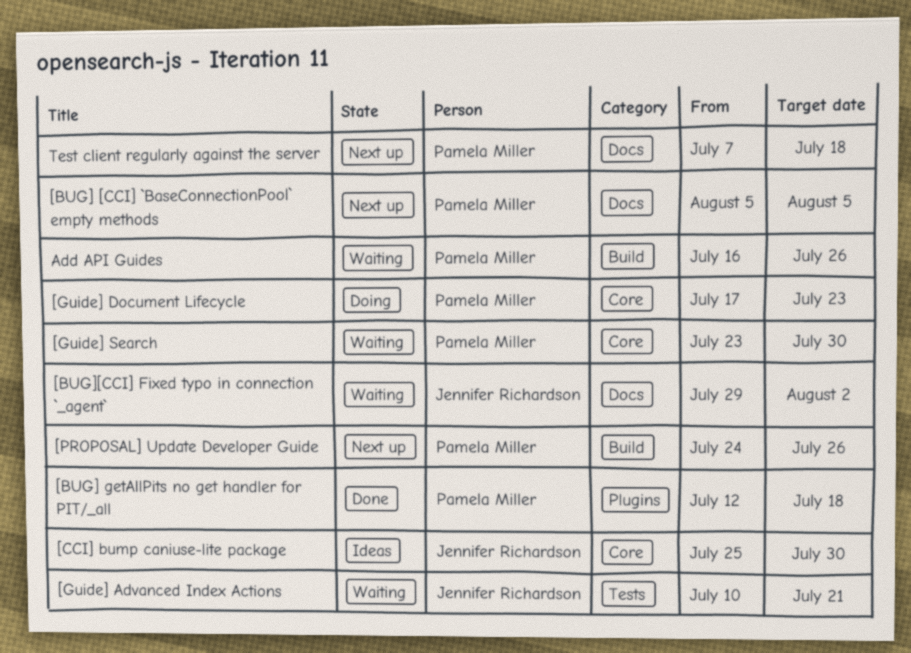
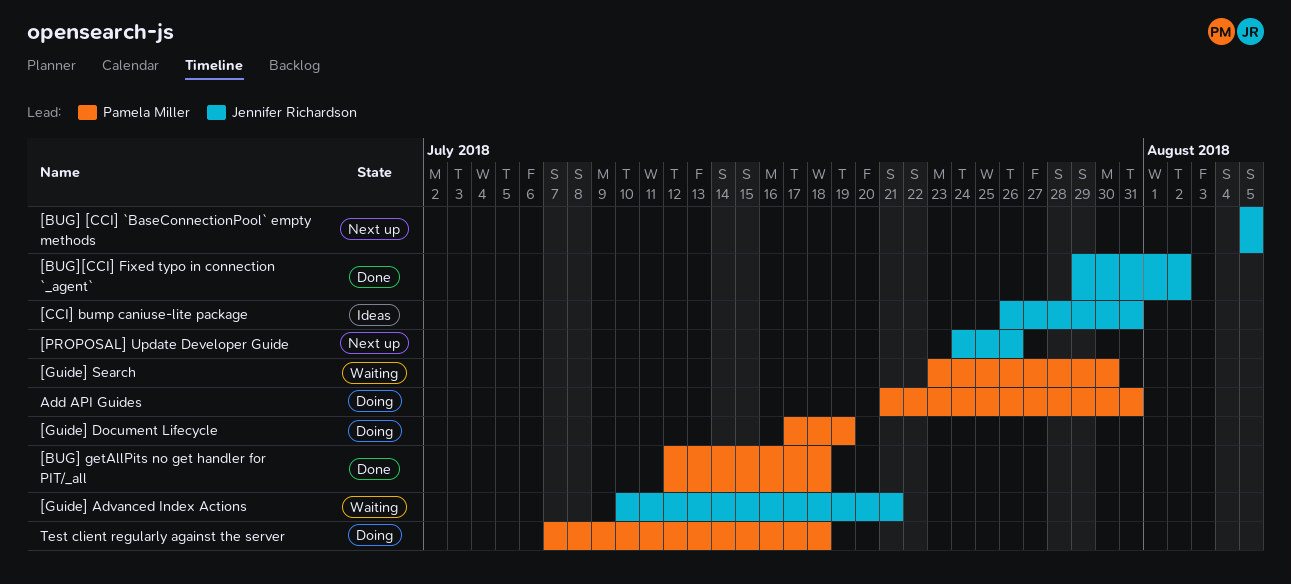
[BUG] [CCI] `BaseConnectionPool` empty methods, owner: Pamela Miller -> Jennifer Richardson
[BUG][CCI] Fixed typo in connection `_agent`, status: Waiting -> Done
[CCI] bump caniuse-lite package, start: Jul 25 -> Jul 26
[CCI] bump caniuse-lite package, due: Jul 30 -> Jul 31
[Guide] Document Lifecycle, due: Jul 23 -> Jul 19
[PROPOSAL] Update Developer Guide, owner: Pamela Miller -> Jennifer Richardson
Add API Guides, status: Waiting -> Doing
Add API Guides, start: Jul 16 -> Jul 21
Add API Guides, due: Jul 26 -> Jul 31
Test client regularly against the server, status: Next up -> Doing

